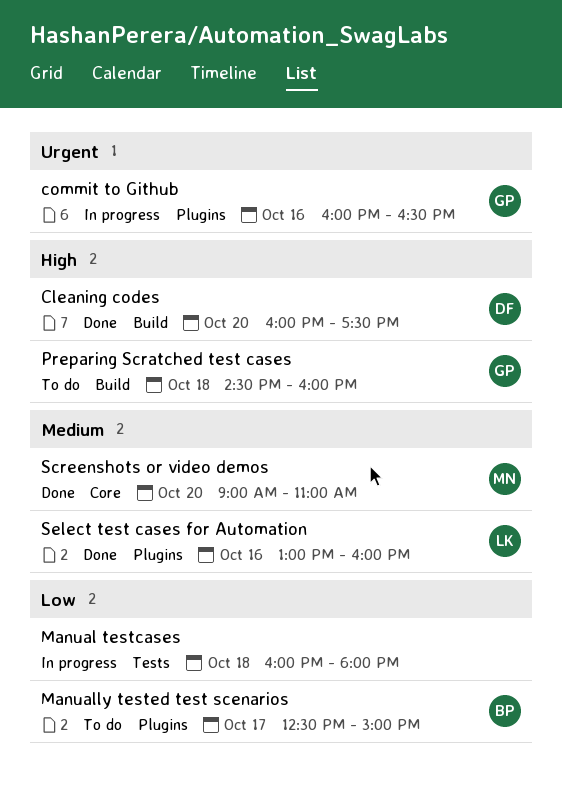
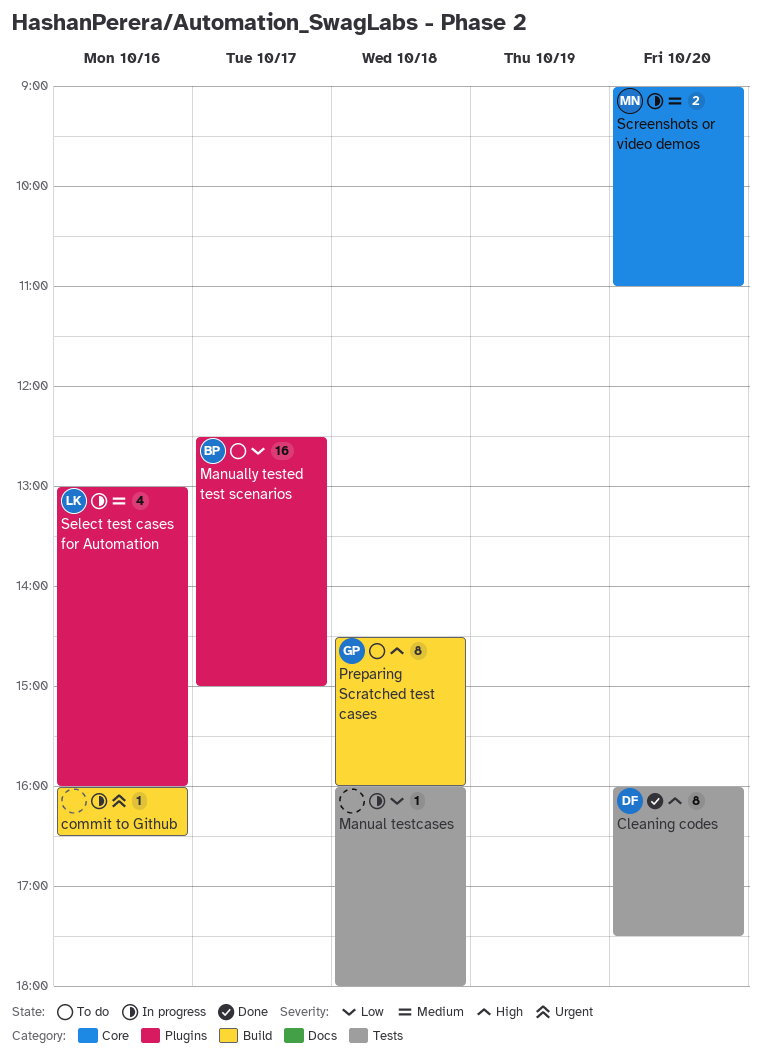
Cleaning codes, label: Build -> Tests
commit to Github, owner: GP -> none
commit to Github, label: Plugins -> Build
Screenshots or video demos, status: Done -> In progress
Select test cases for Automation, status: Done -> In progress

